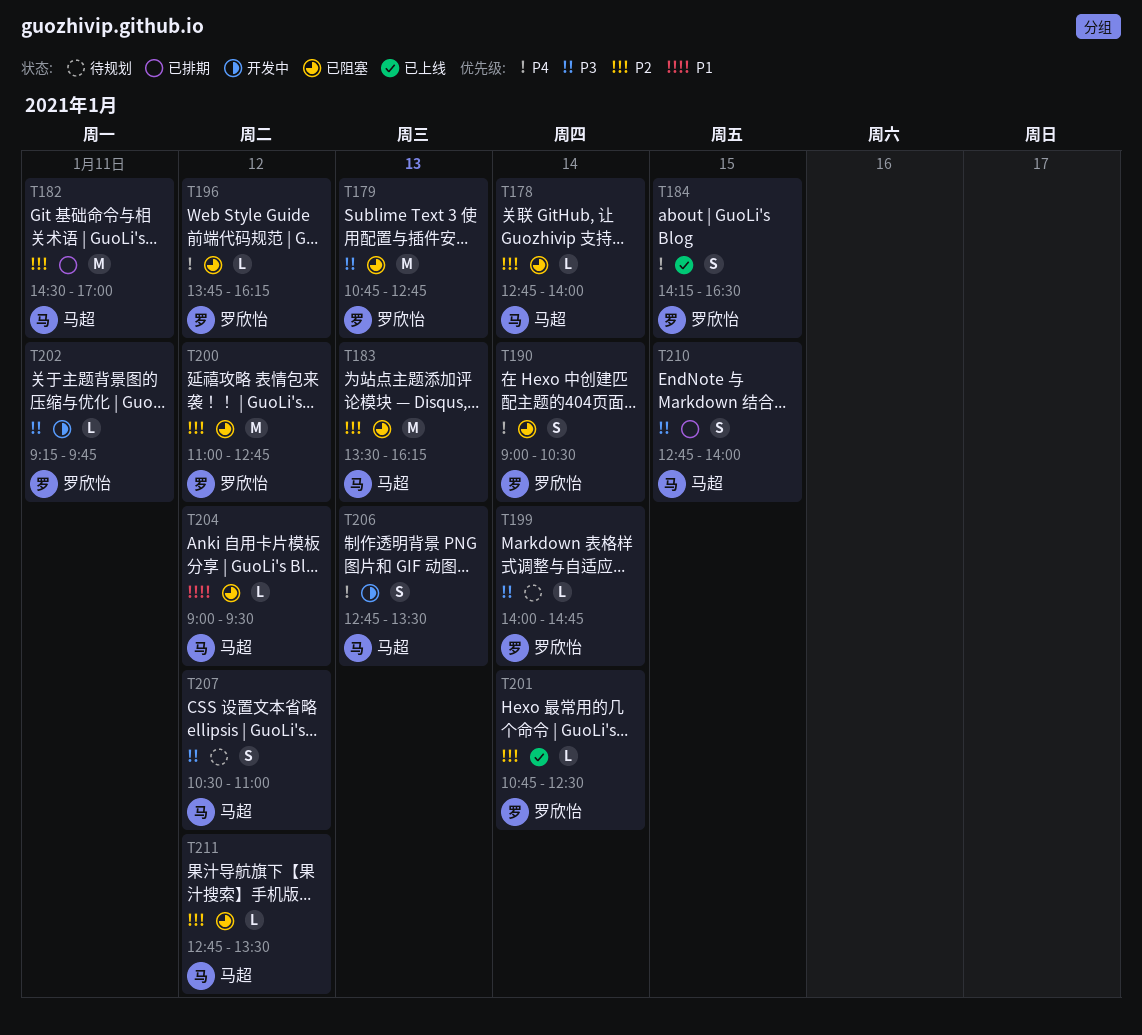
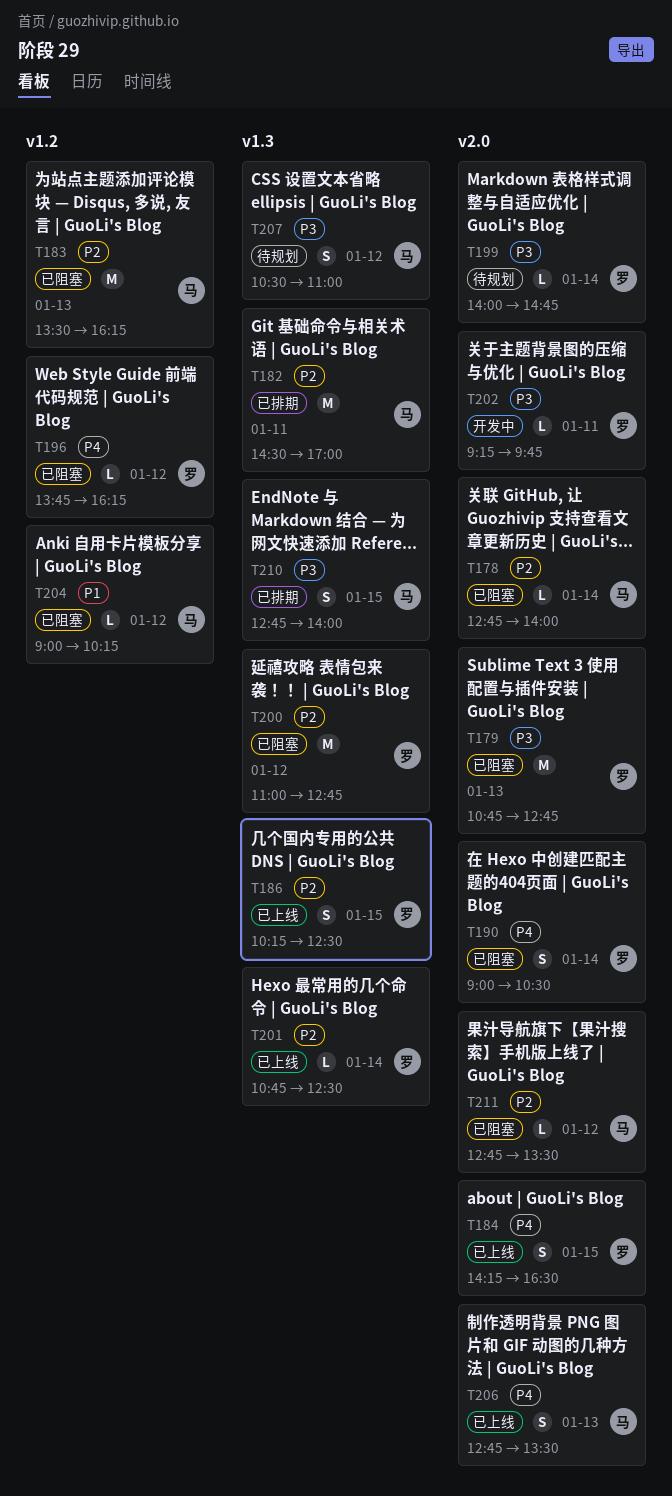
T186: none -> present
T204, ends: 09:30 -> 10:15
T206, status: 开发中 -> 已上线

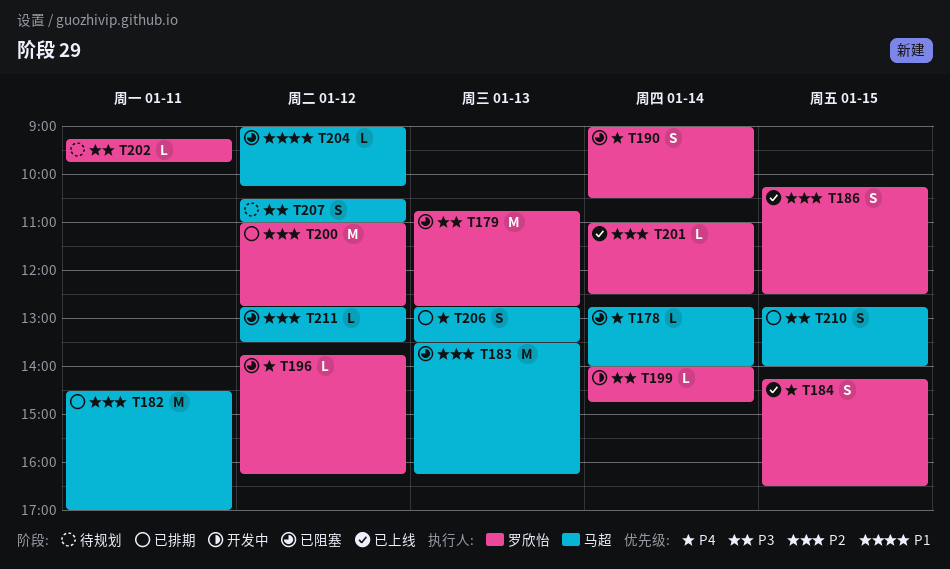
T178, priority: P2 -> P4
T199, status: 待规划 -> 开发中
T200, status: 已阻塞 -> 已排期
T201, begins: 10:45 -> 11:00
T202, status: 开发中 -> 待规划
T206, status: 已上线 -> 已排期

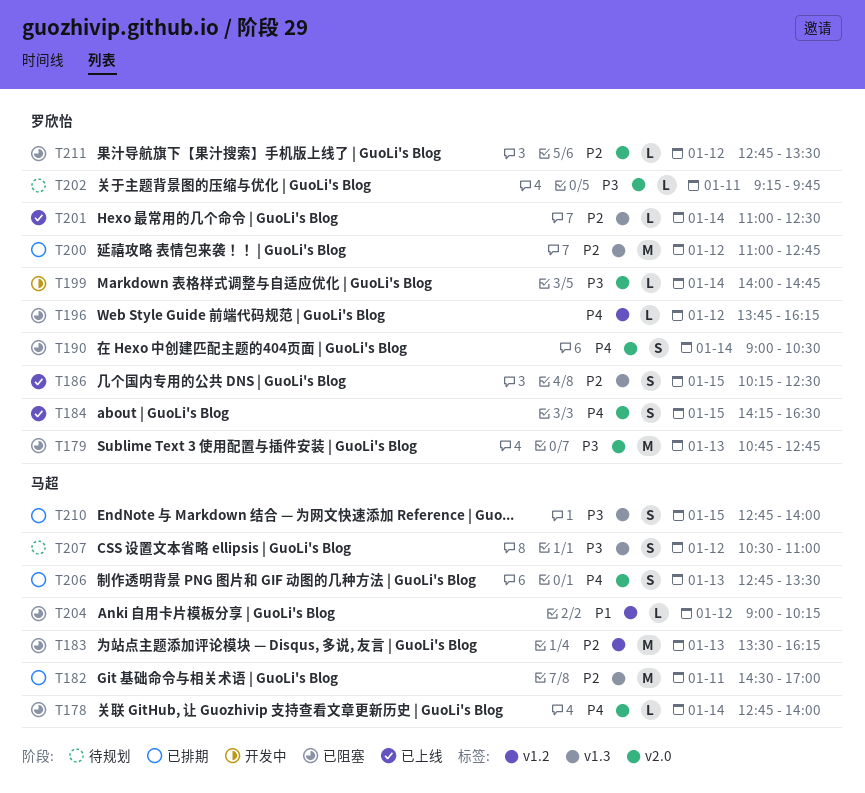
T211, owner: 马超 -> 罗欣怡

